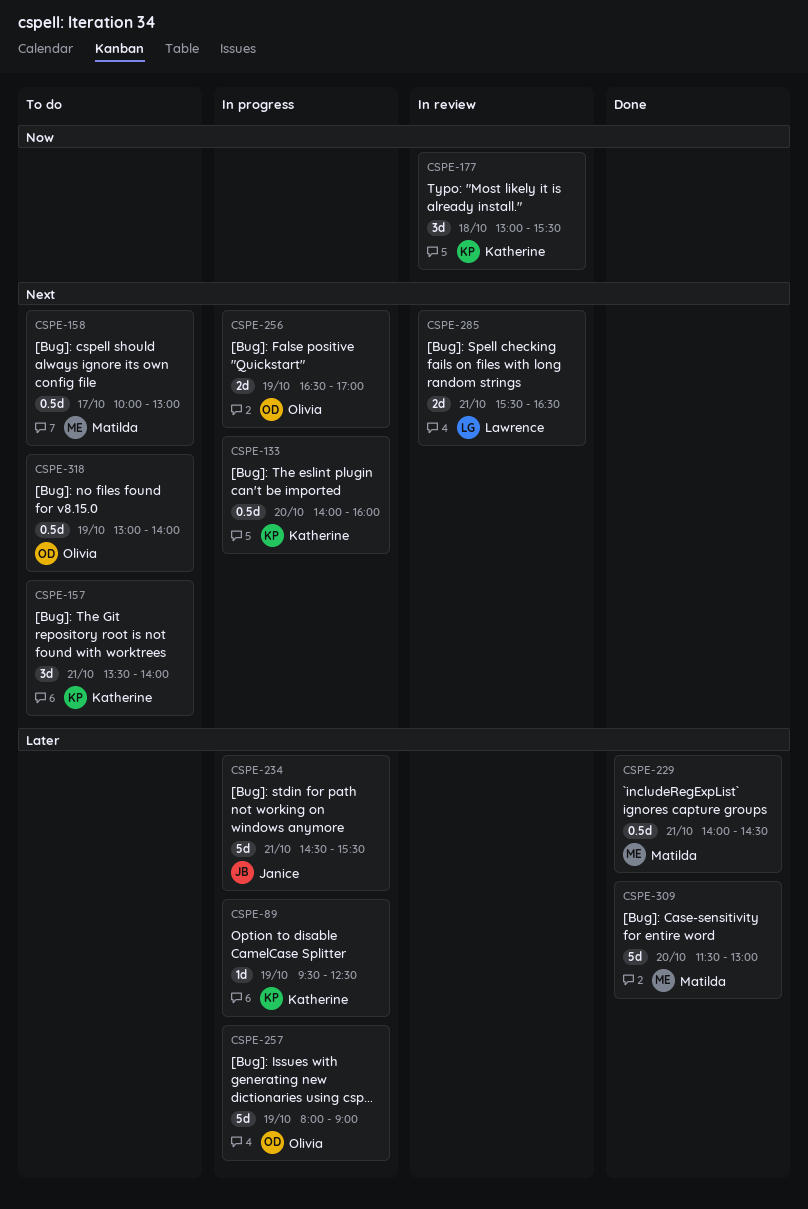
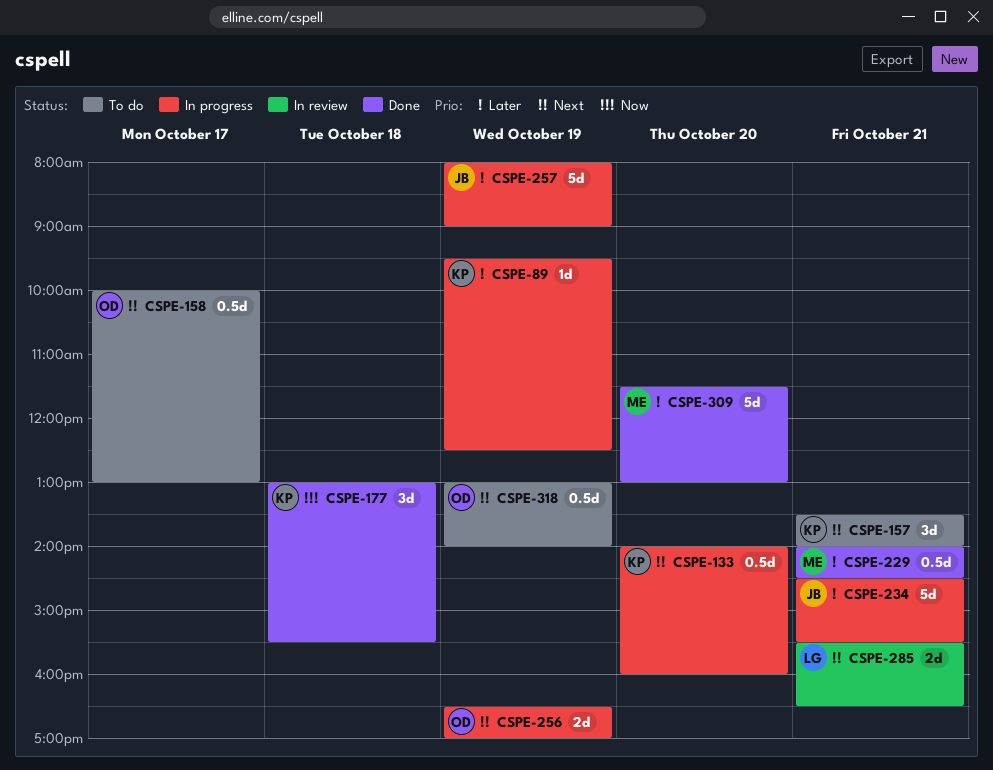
CSPE-158, owner: Matilda -> Olivia
CSPE-177, status: In review -> Done
CSPE-257, owner: Olivia -> Janice

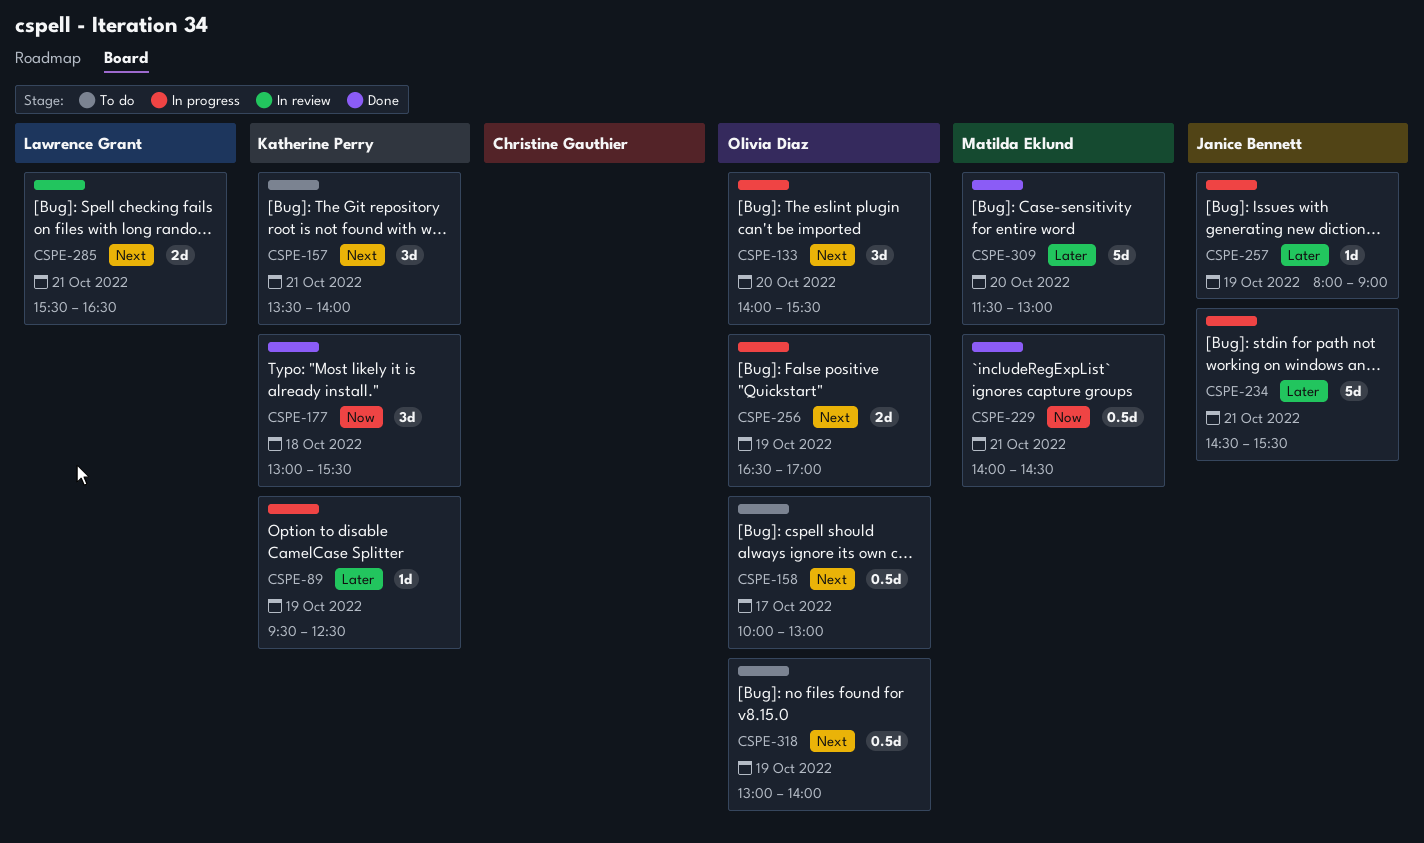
CSPE-133, owner: Katherine Perry -> Olivia Diaz
CSPE-133, estimate: 0.5d -> 3d
CSPE-133, ends: 16:00 -> 15:30
CSPE-229, priority: Later -> Now
CSPE-257, estimate: 5d -> 1d

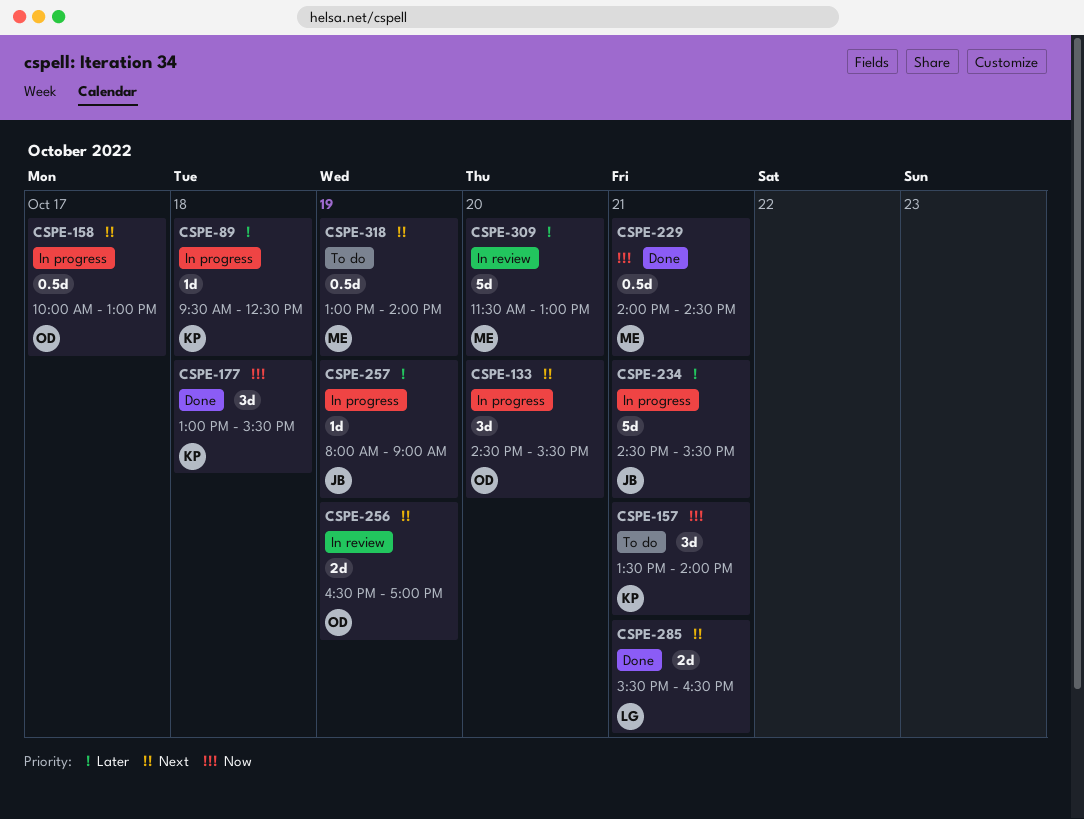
CSPE-89, day: Oct 19 -> Oct 18
CSPE-133, begins: 14:00 -> 14:30
CSPE-157, priority: Next -> Now
CSPE-158, status: To do -> In progress
CSPE-256, status: In progress -> In review
CSPE-285, status: In review -> Done
CSPE-309, status: Done -> In review
CSPE-318, owner: Olivia Diaz -> Matilda Eklund

